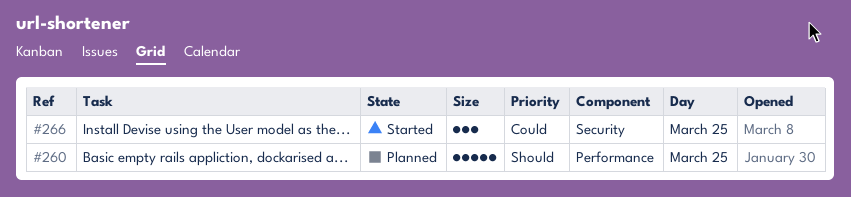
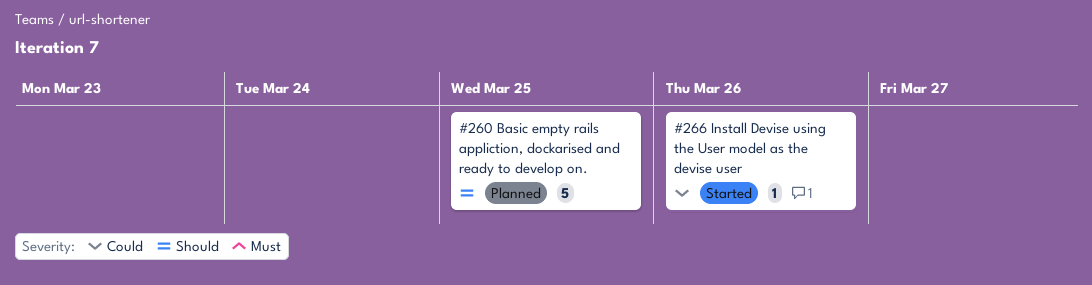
#266, estimate: 3 -> 1
#266, day: Mar 25 -> Mar 26

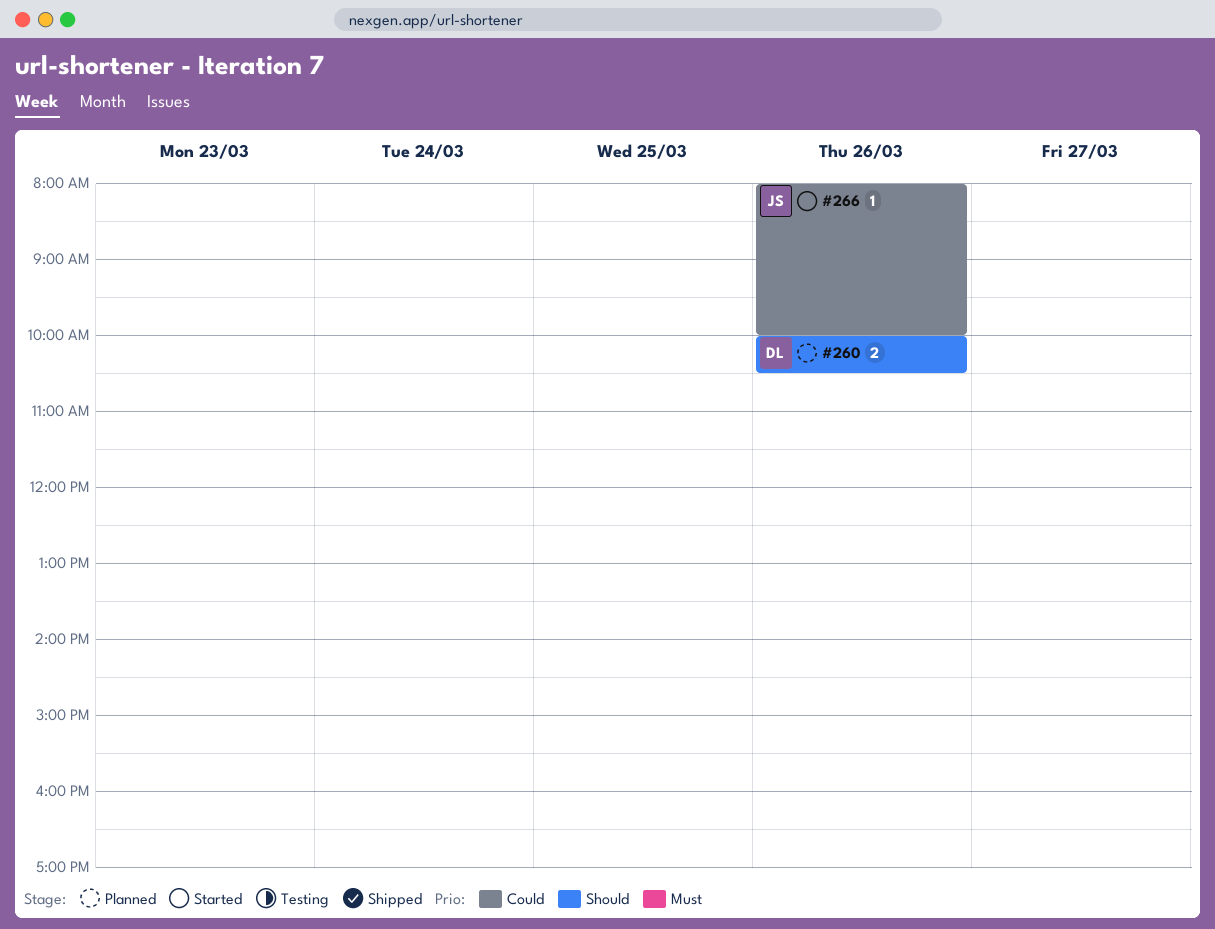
#260, estimate: 5 -> 2
#260, day: Mar 25 -> Mar 26

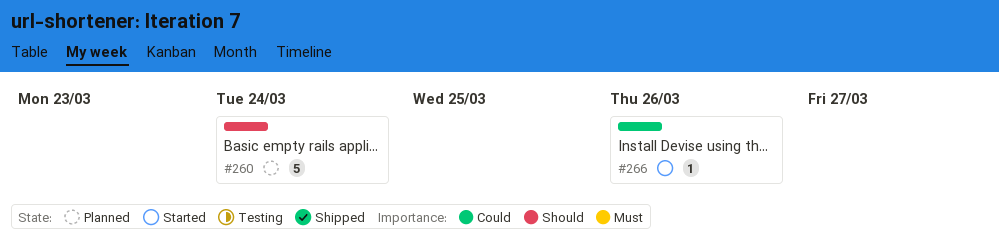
#260, estimate: 2 -> 5
#260, day: Mar 26 -> Mar 24

